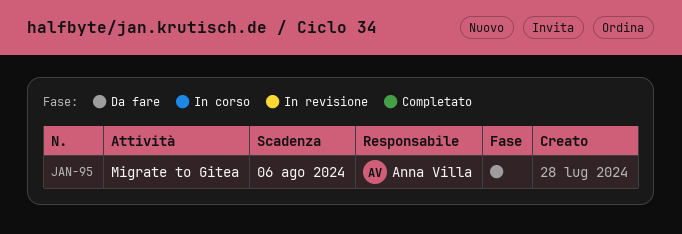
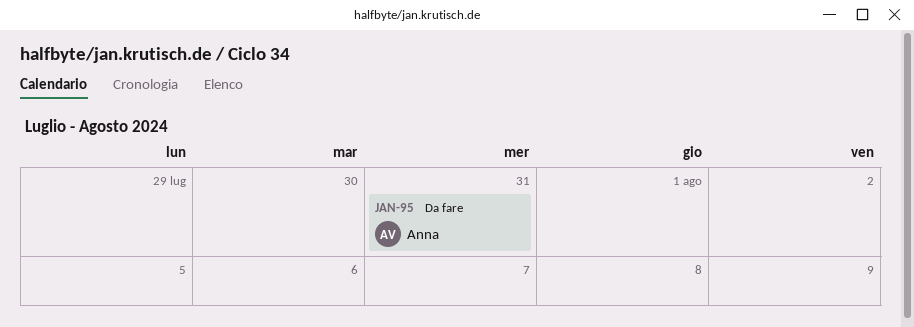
JAN-95, due: Aug 6 -> Jul 31

